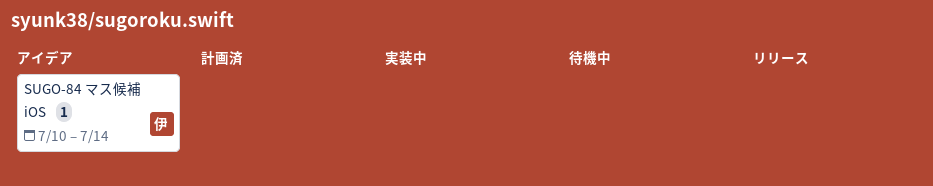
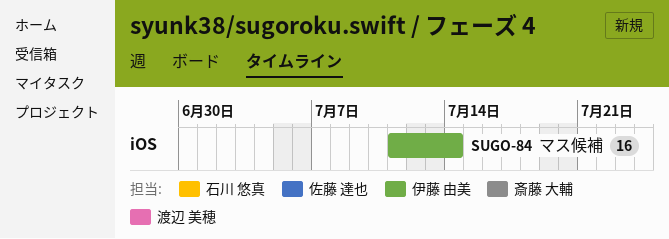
SUGO-84, estimate: 1 -> 16
SUGO-84, start: Jul 10 -> Jul 11

